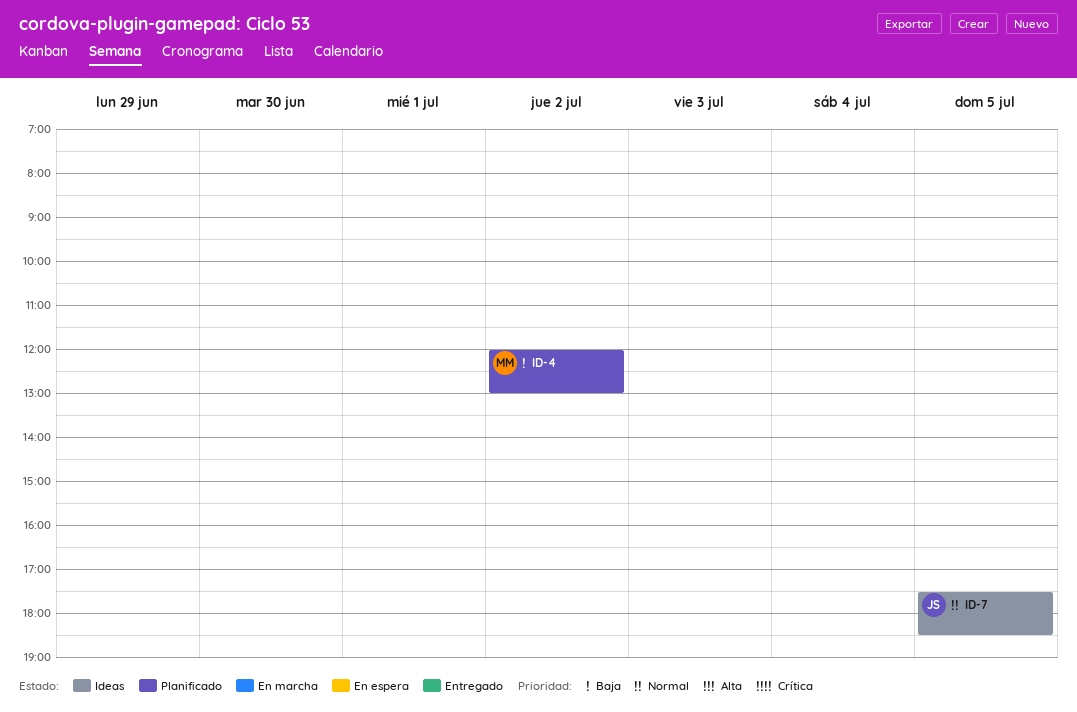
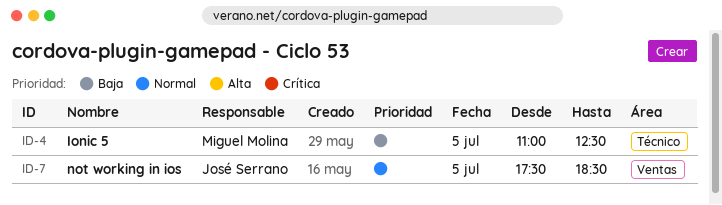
ID-4, day: Jul 2 -> Jul 5
ID-4, begins: 12:00 -> 11:00
ID-4, ends: 13:00 -> 12:30

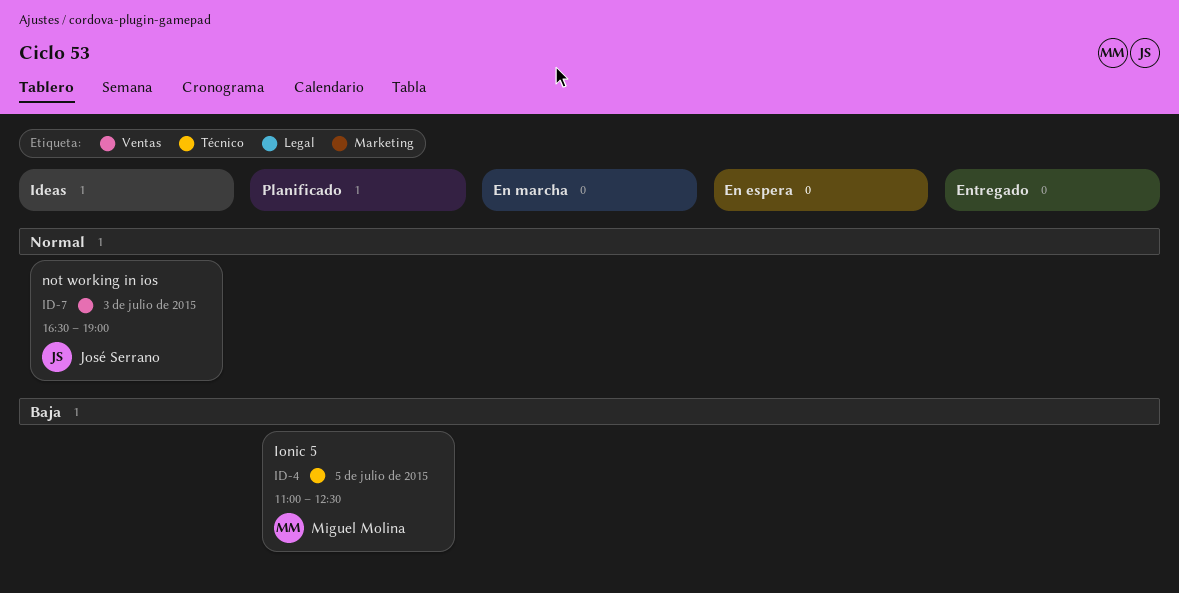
ID-7, day: Jul 5 -> Jul 3
ID-7, begins: 17:30 -> 16:30
ID-7, ends: 18:30 -> 19:00

